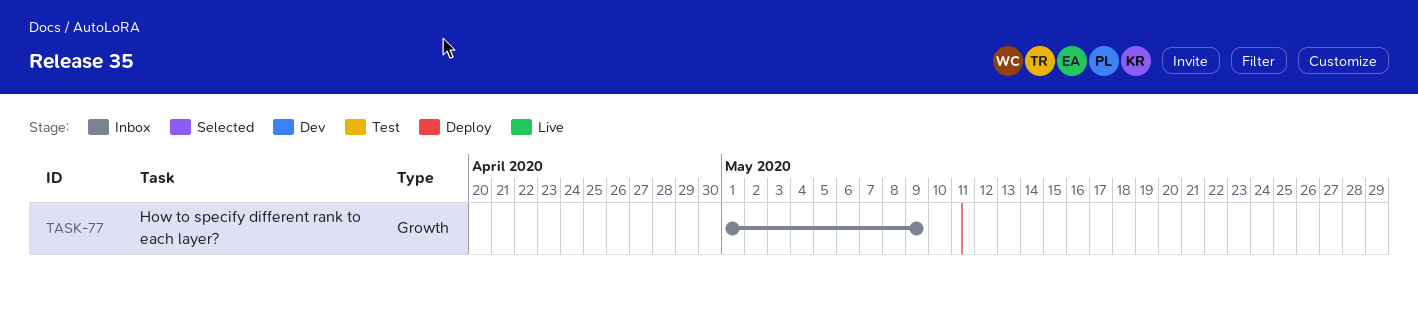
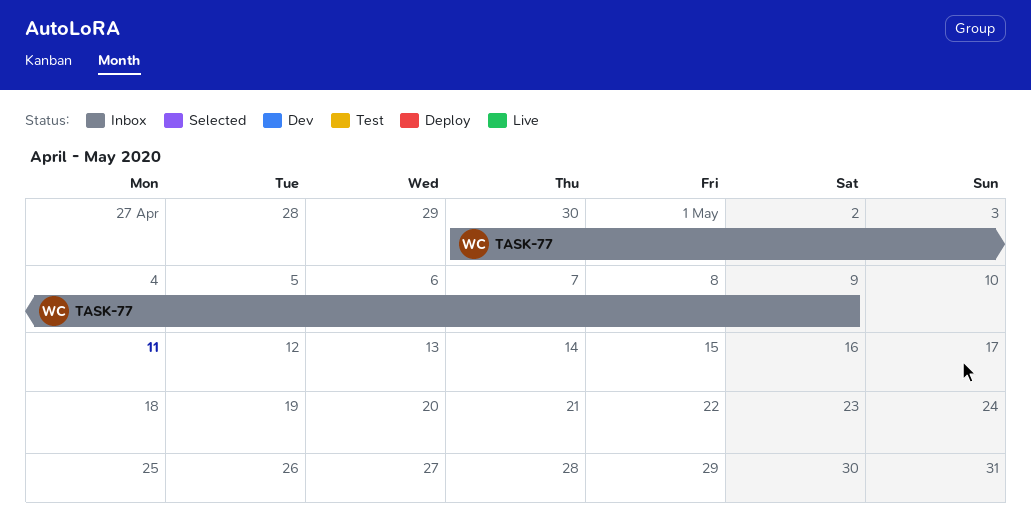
TASK-77, start: May 1 -> Apr 30

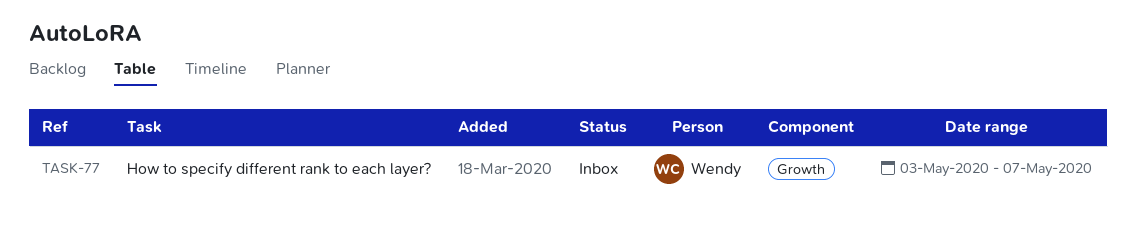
TASK-77, start: Apr 30 -> May 3
TASK-77, due: May 9 -> May 7

